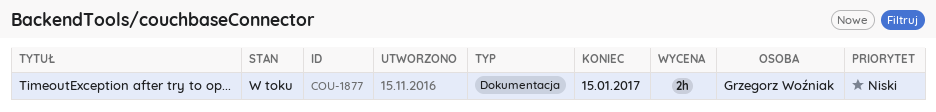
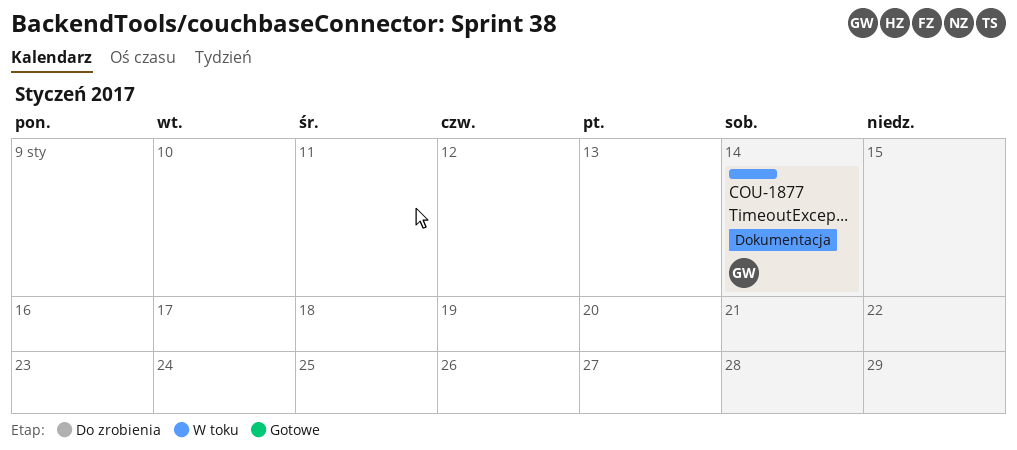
COU-1877, due: Jan 15 -> Jan 14

